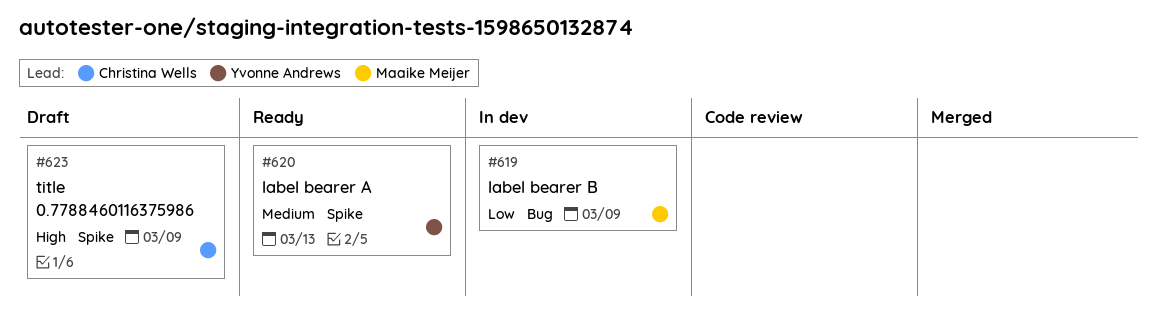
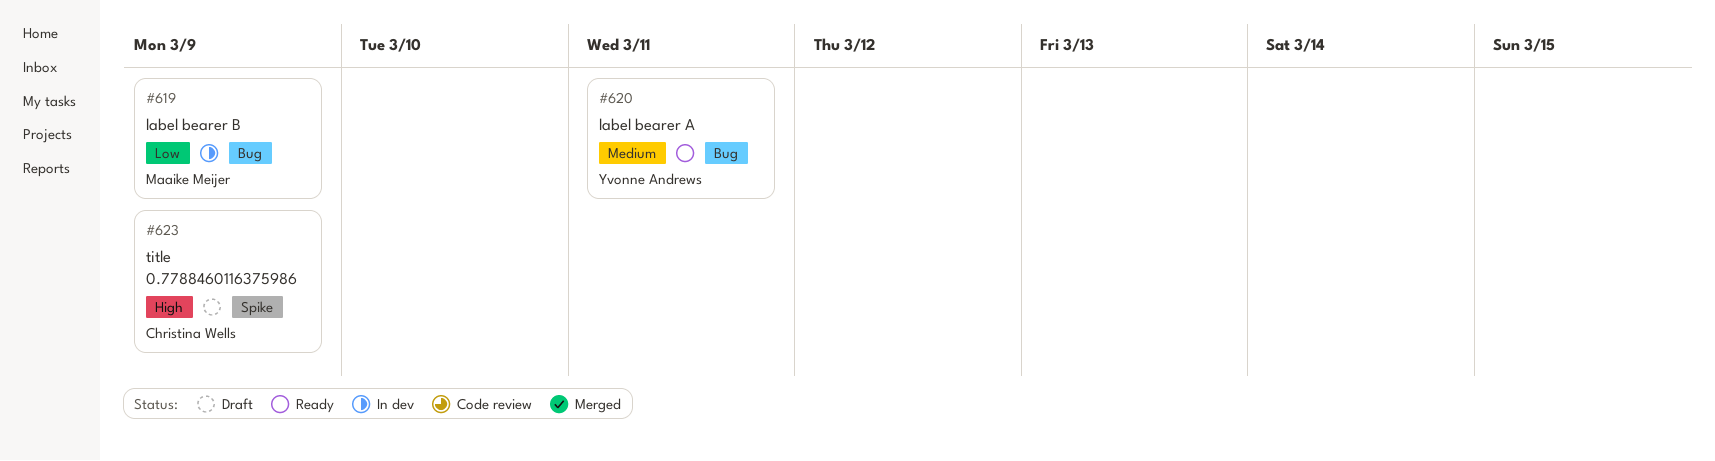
#620, label: Spike -> Bug
#620, due: Mar 13 -> Mar 11

